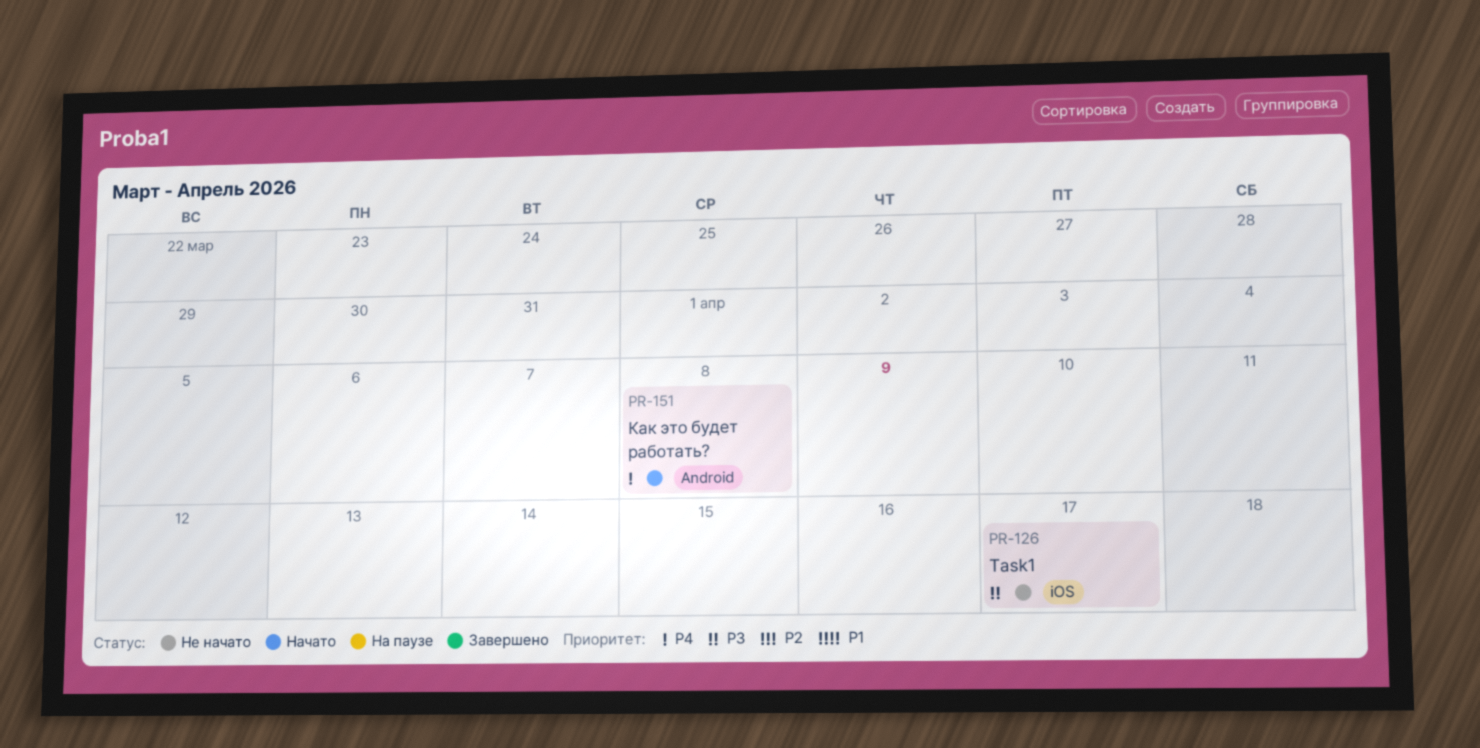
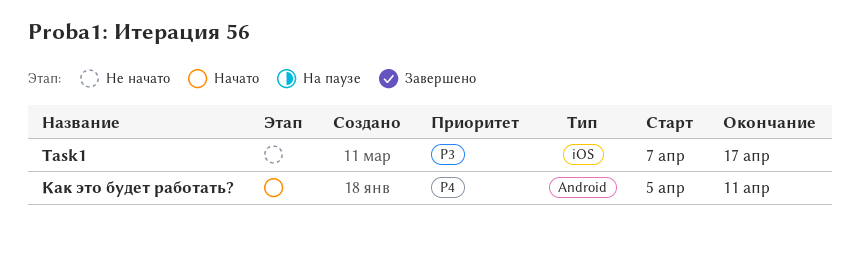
Как это будет работать?, due: Apr 8 -> Apr 11

